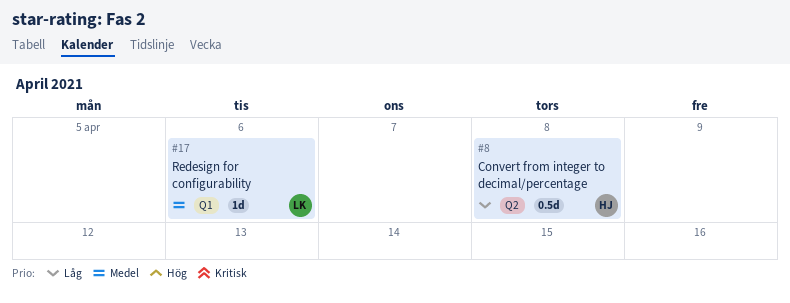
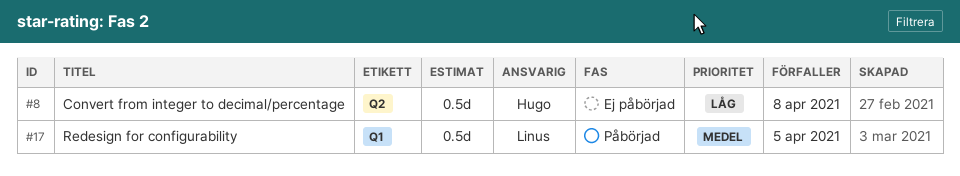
#17, estimate: 1d -> 0.5d
#17, due: Apr 6 -> Apr 5

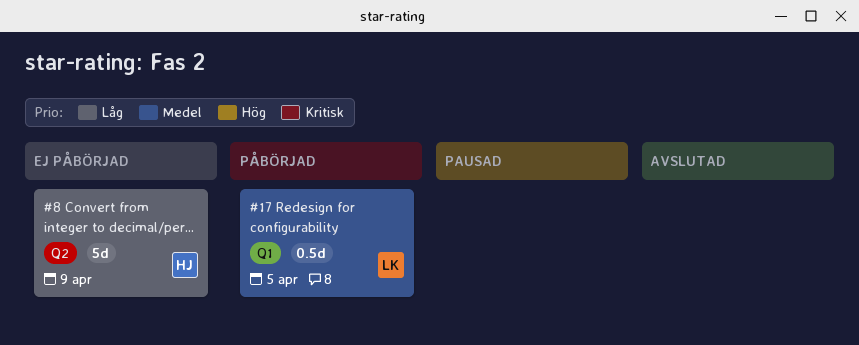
#8, estimate: 0.5d -> 5d
#8, due: Apr 8 -> Apr 9

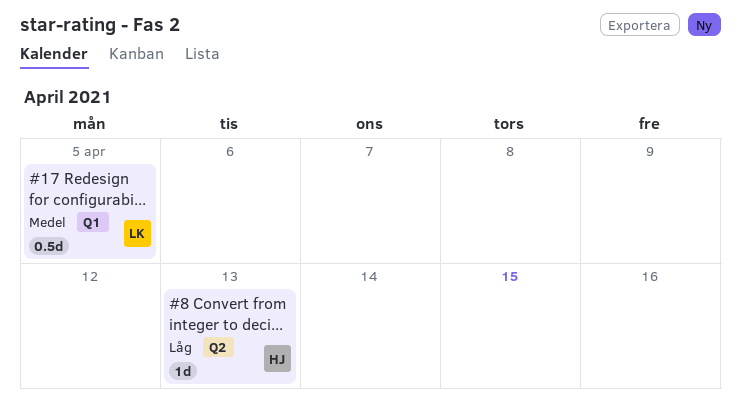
#8, estimate: 5d -> 1d
#8, due: Apr 9 -> Apr 13

